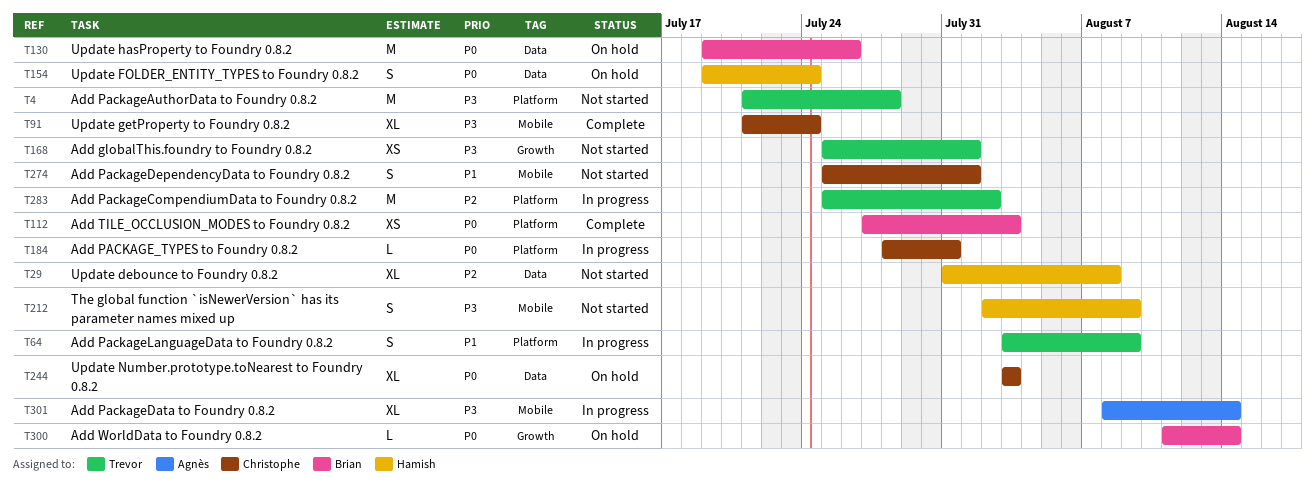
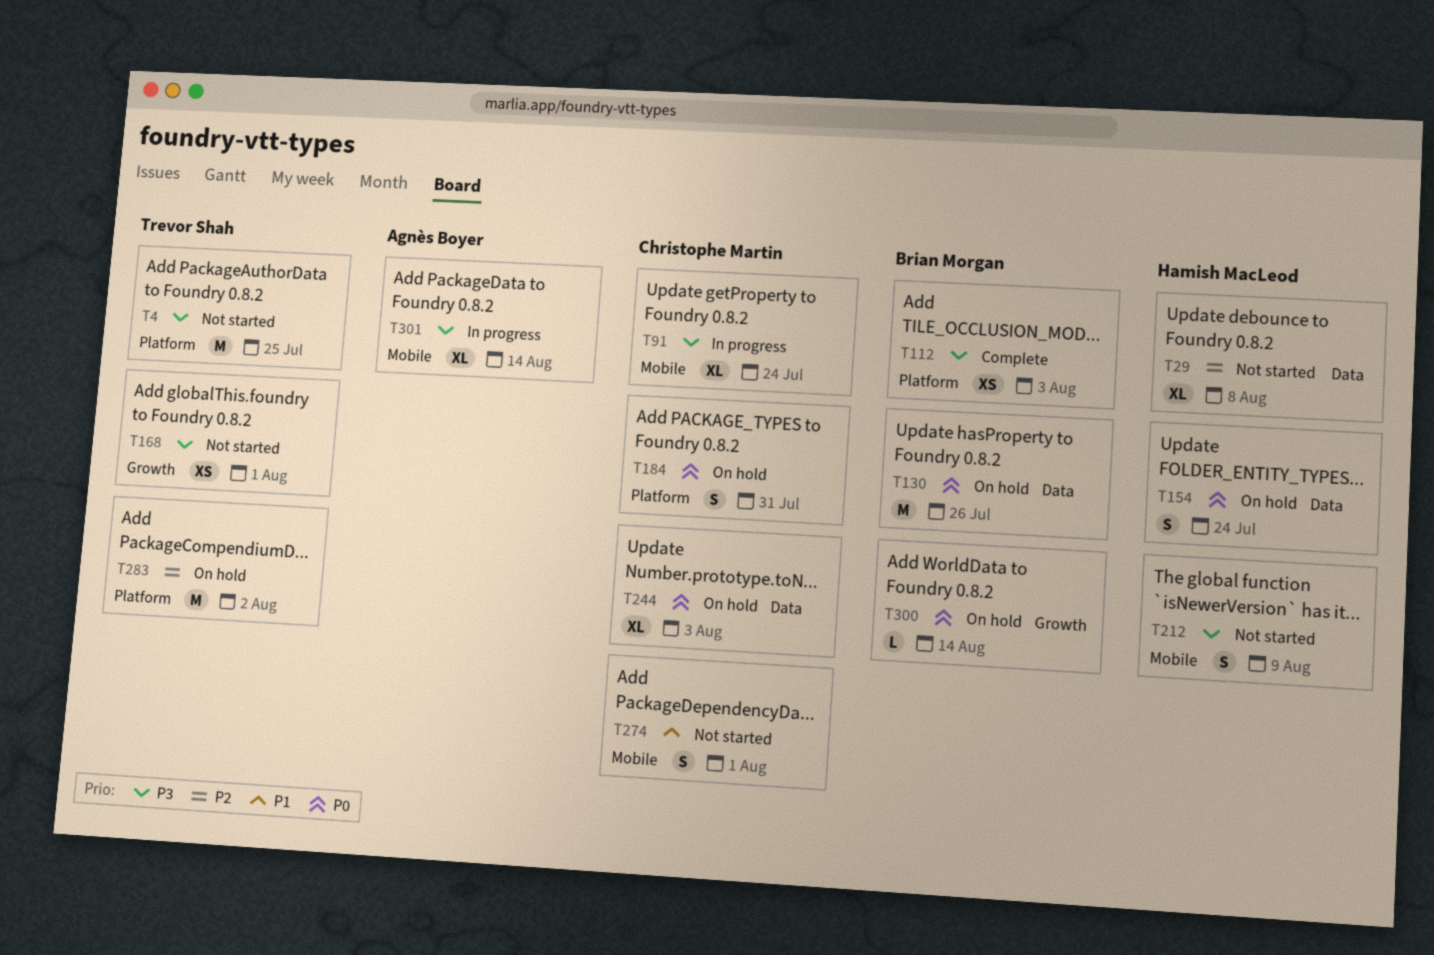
T4, due: Jul 28 -> Jul 25
T64: present -> none
T91, status: Complete -> In progress
T112, priority: P0 -> P3
T184, status: In progress -> On hold
T184, estimate: L -> S
T283, status: In progress -> On hold

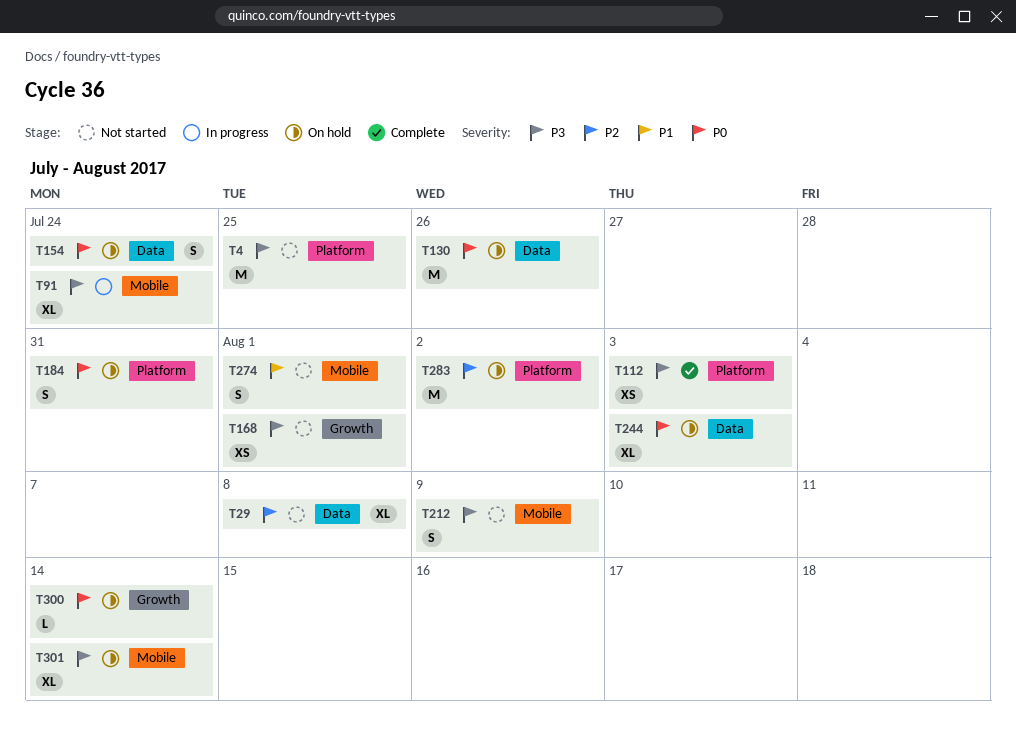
T301, status: In progress -> On hold

